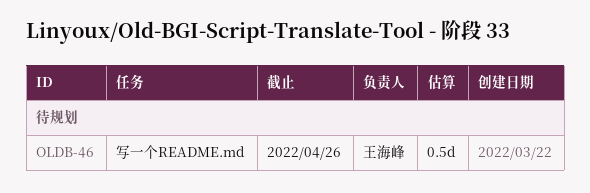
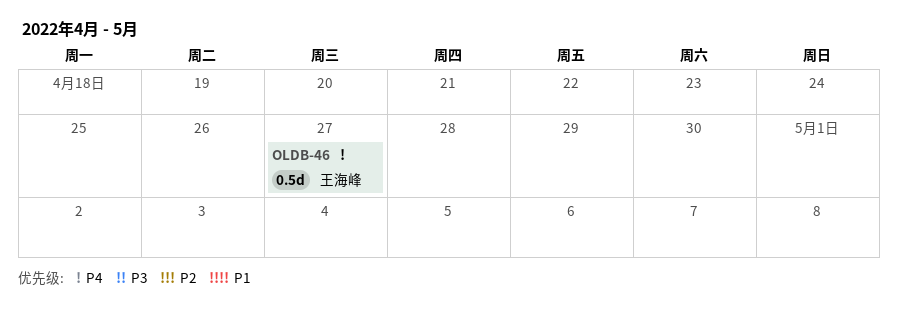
OLDB-46, due: Apr 26 -> Apr 27

